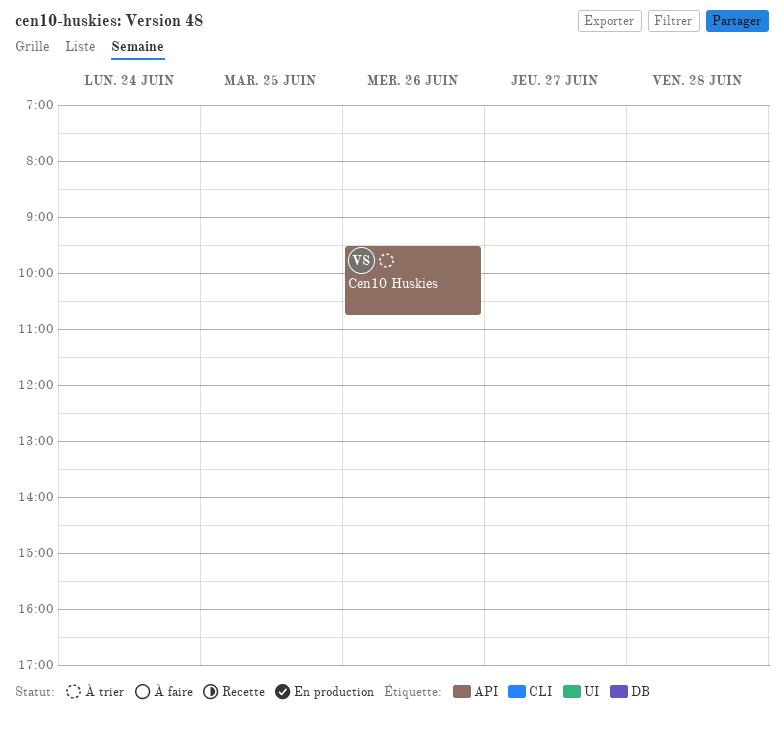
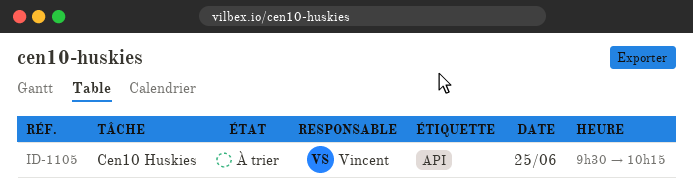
Cen10 Huskies, day: Jun 26 -> Jun 25
Cen10 Huskies, ends: 10:45 -> 10:15

